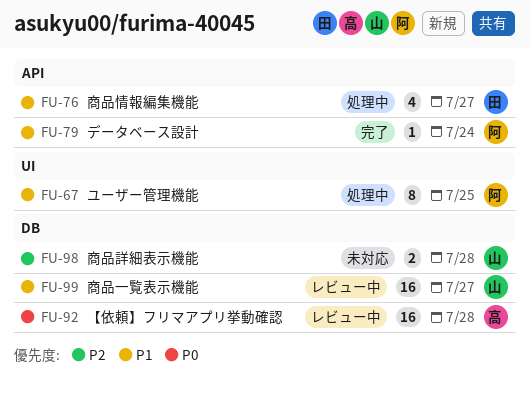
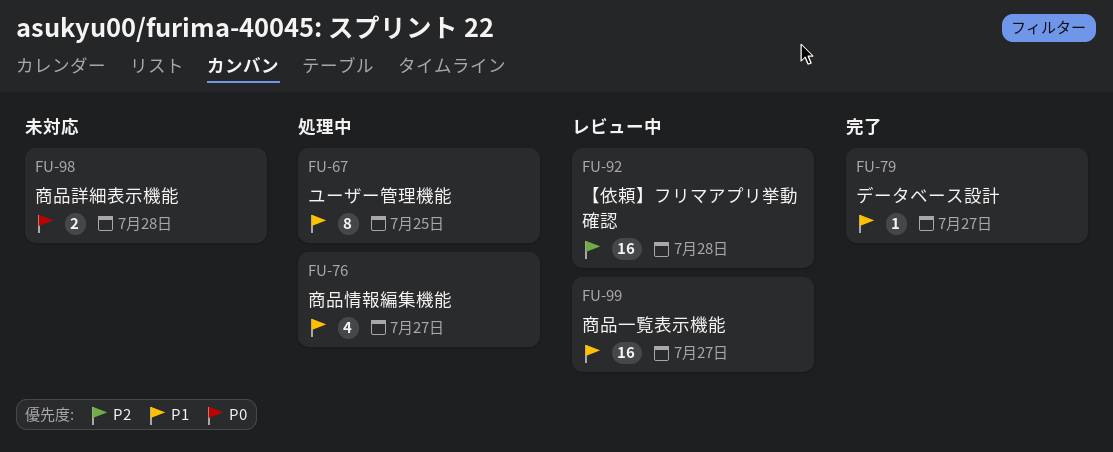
FU-79, due: Jul 24 -> Jul 27
FU-92, priority: P0 -> P2
FU-98, priority: P2 -> P0

